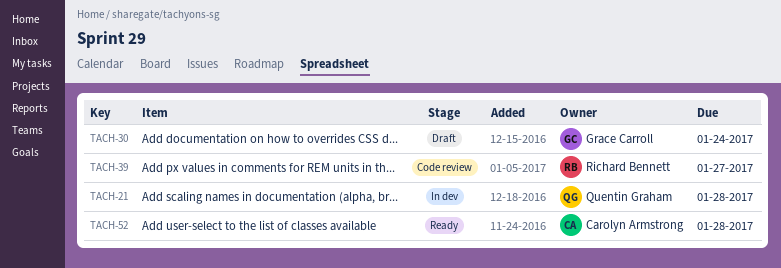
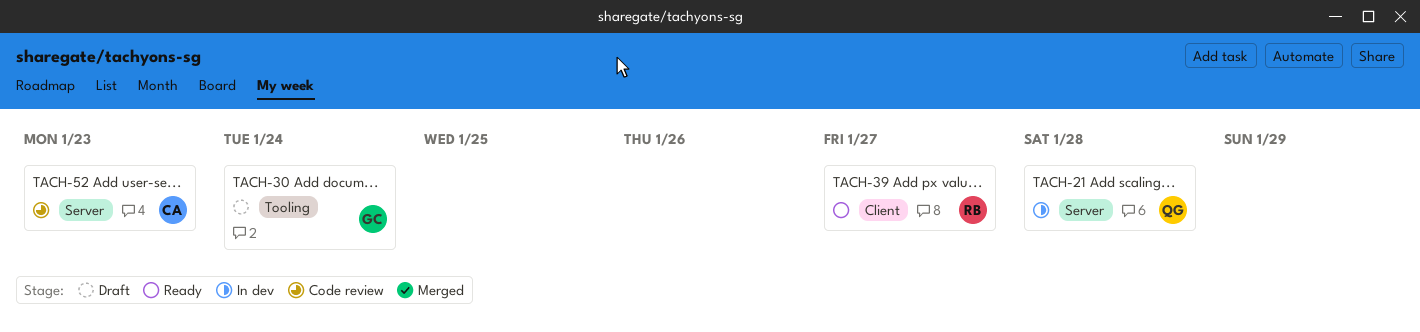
TACH-39, status: Code review -> Ready
TACH-52, status: Ready -> Code review
TACH-52, due: Jan 28 -> Jan 23

